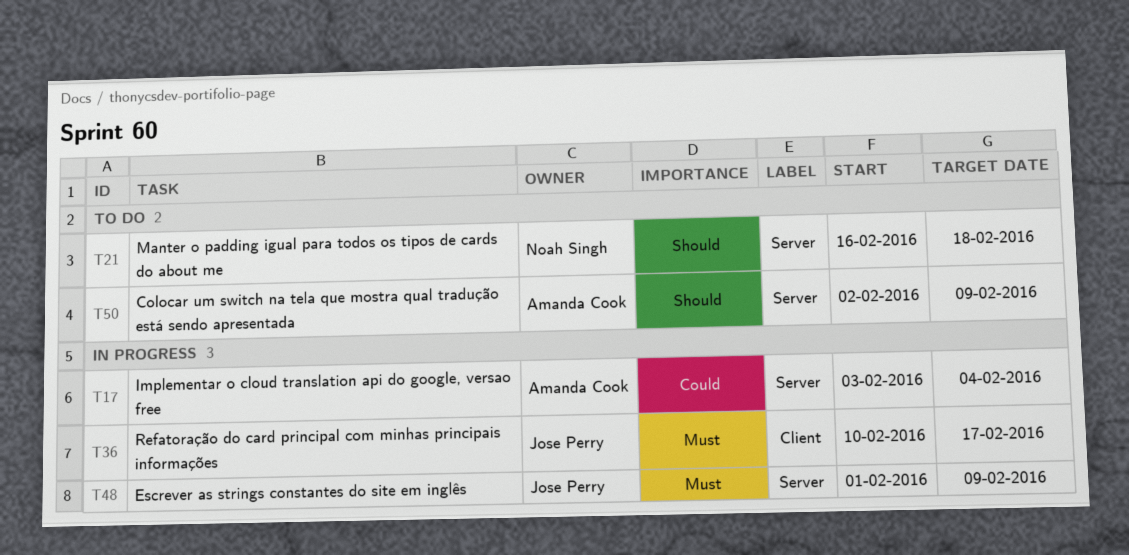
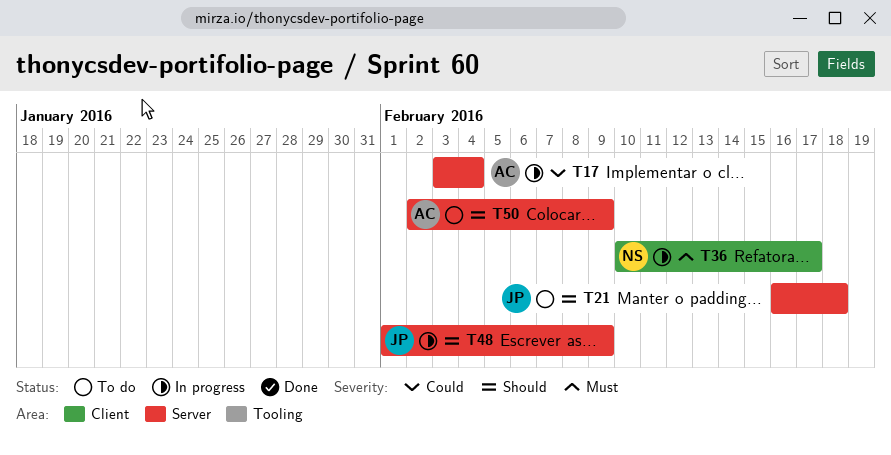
T21, owner: Noah Singh -> Jose Perry
T36, owner: Jose Perry -> Noah Singh
T48, priority: Must -> Should

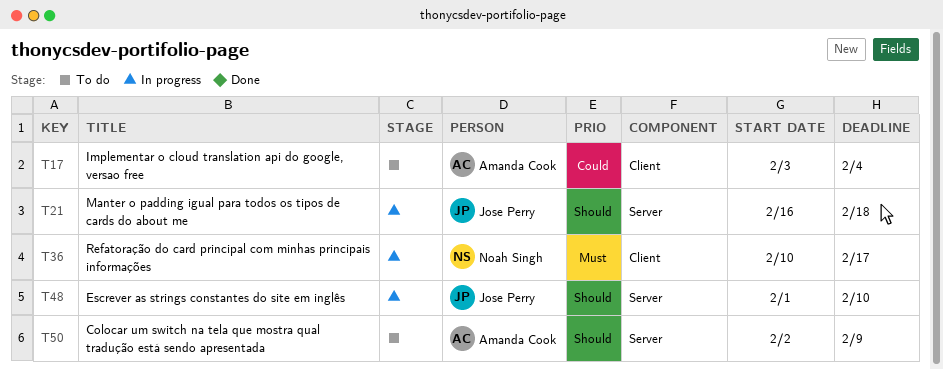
T17, status: In progress -> To do
T17, label: Server -> Client
T21, status: To do -> In progress
T48, due: Feb 9 -> Feb 10

